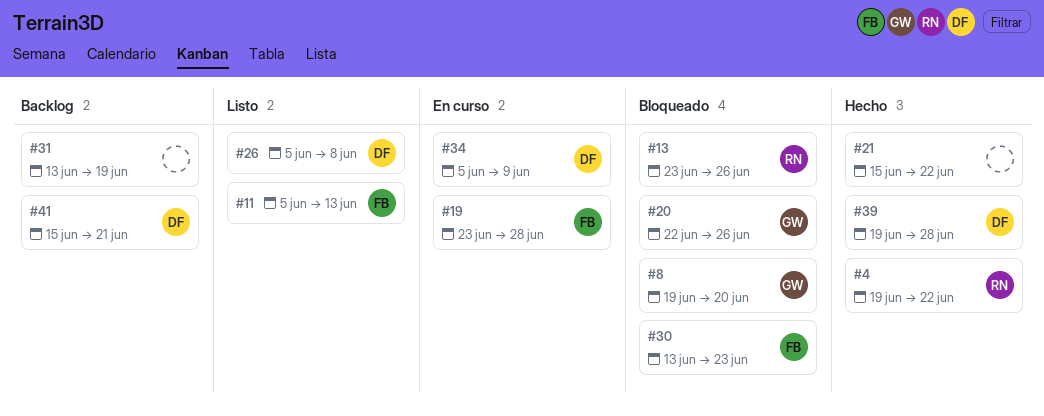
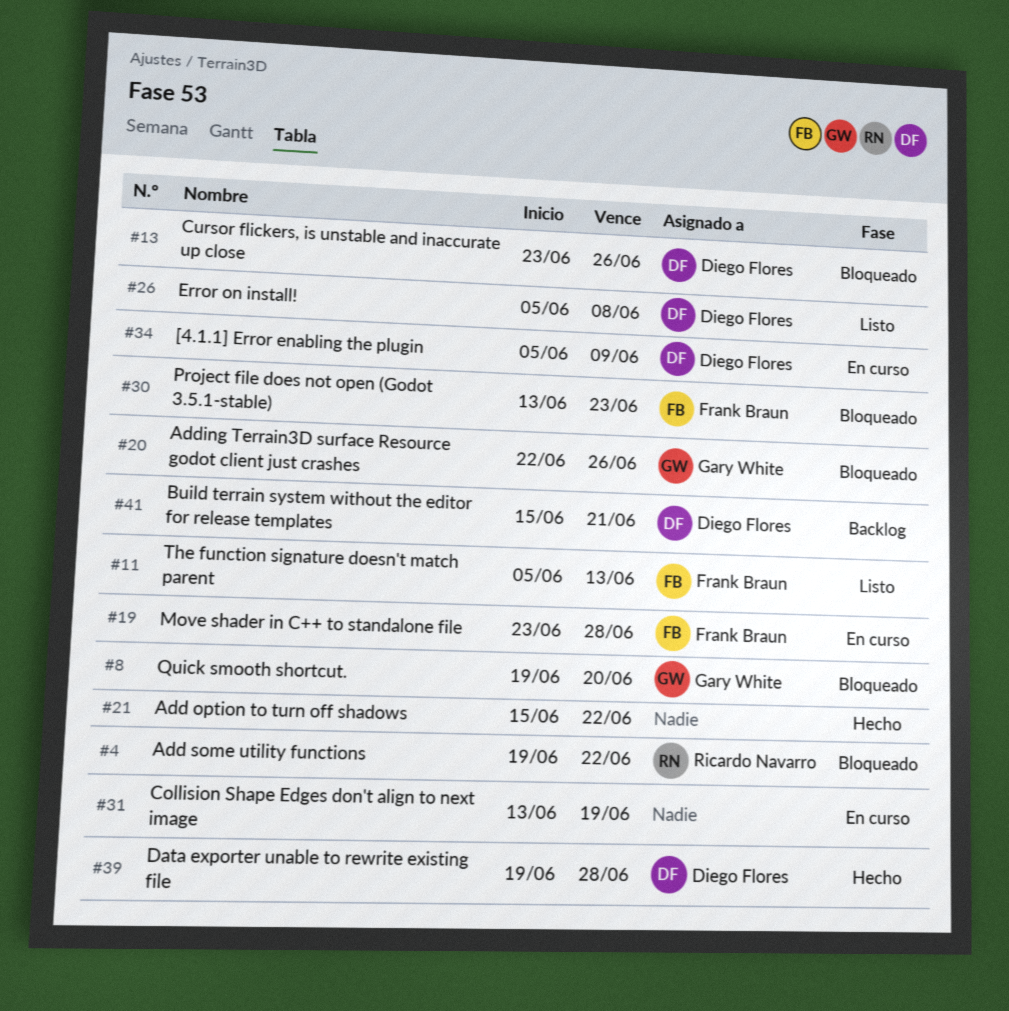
#4, status: Hecho -> Bloqueado
#13, owner: Ricardo Navarro -> Diego Flores
#31, status: Backlog -> En curso

